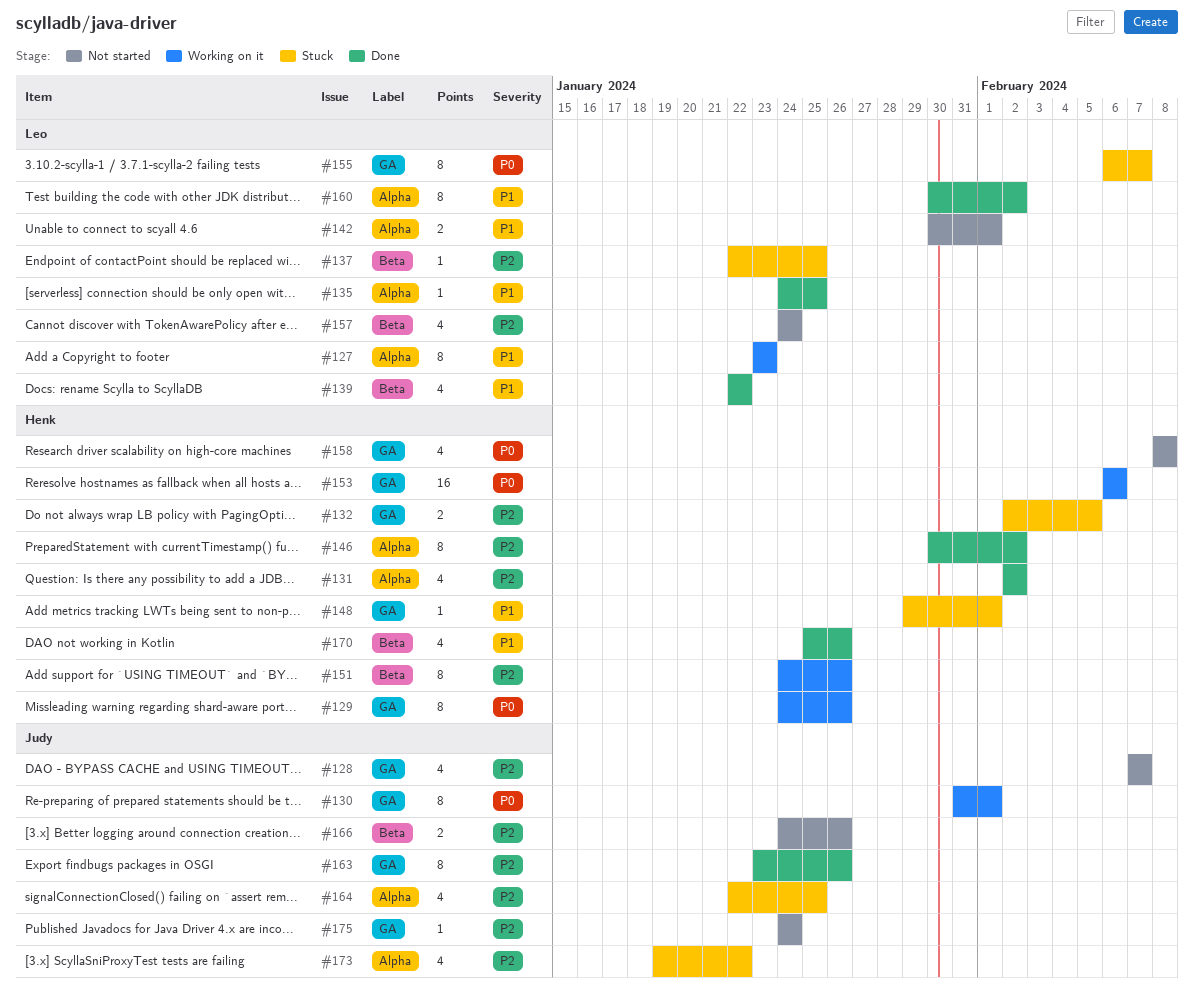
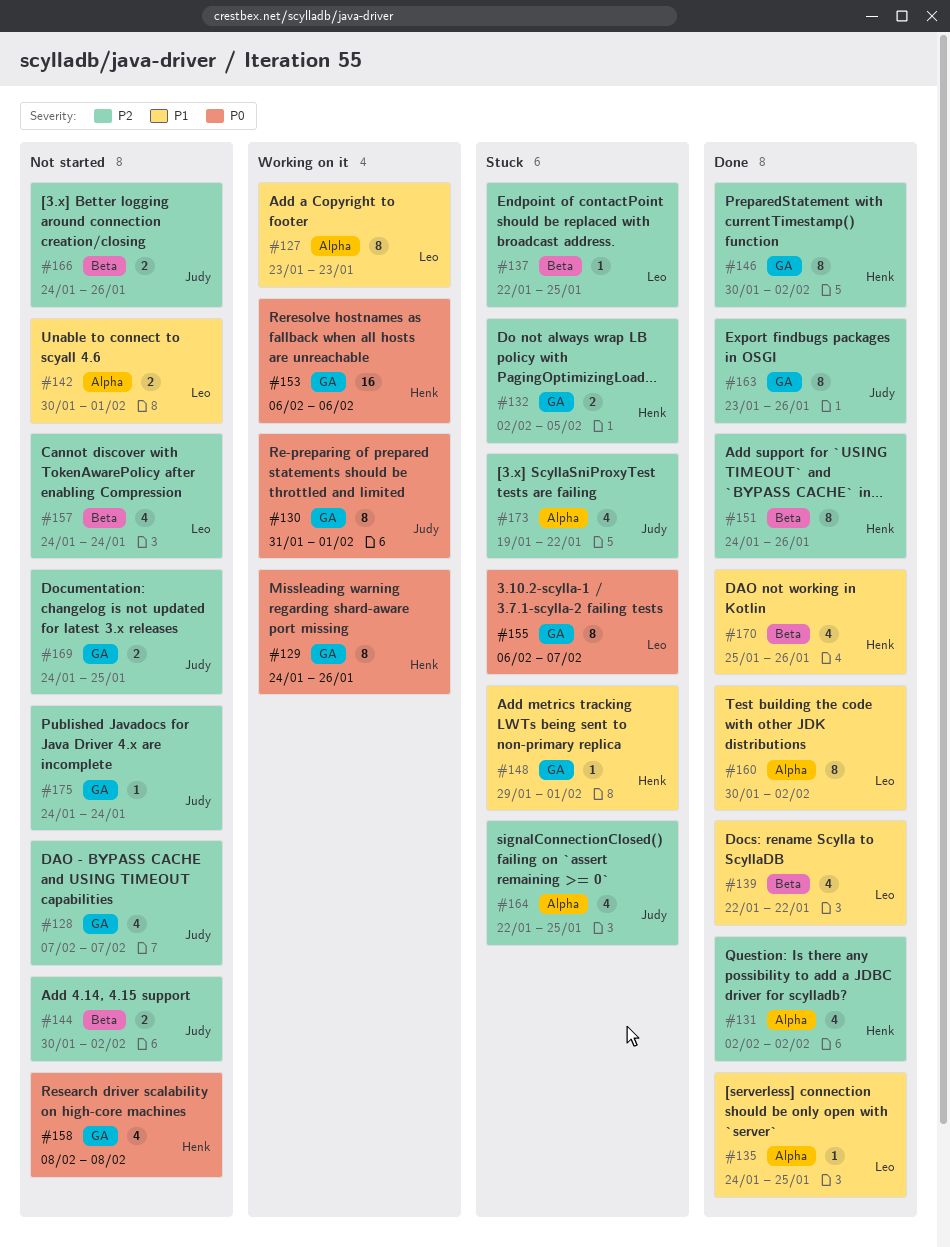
#144: none -> present
#146, label: Alpha -> GA
#151, status: Working on it -> Done
#169: none -> present

